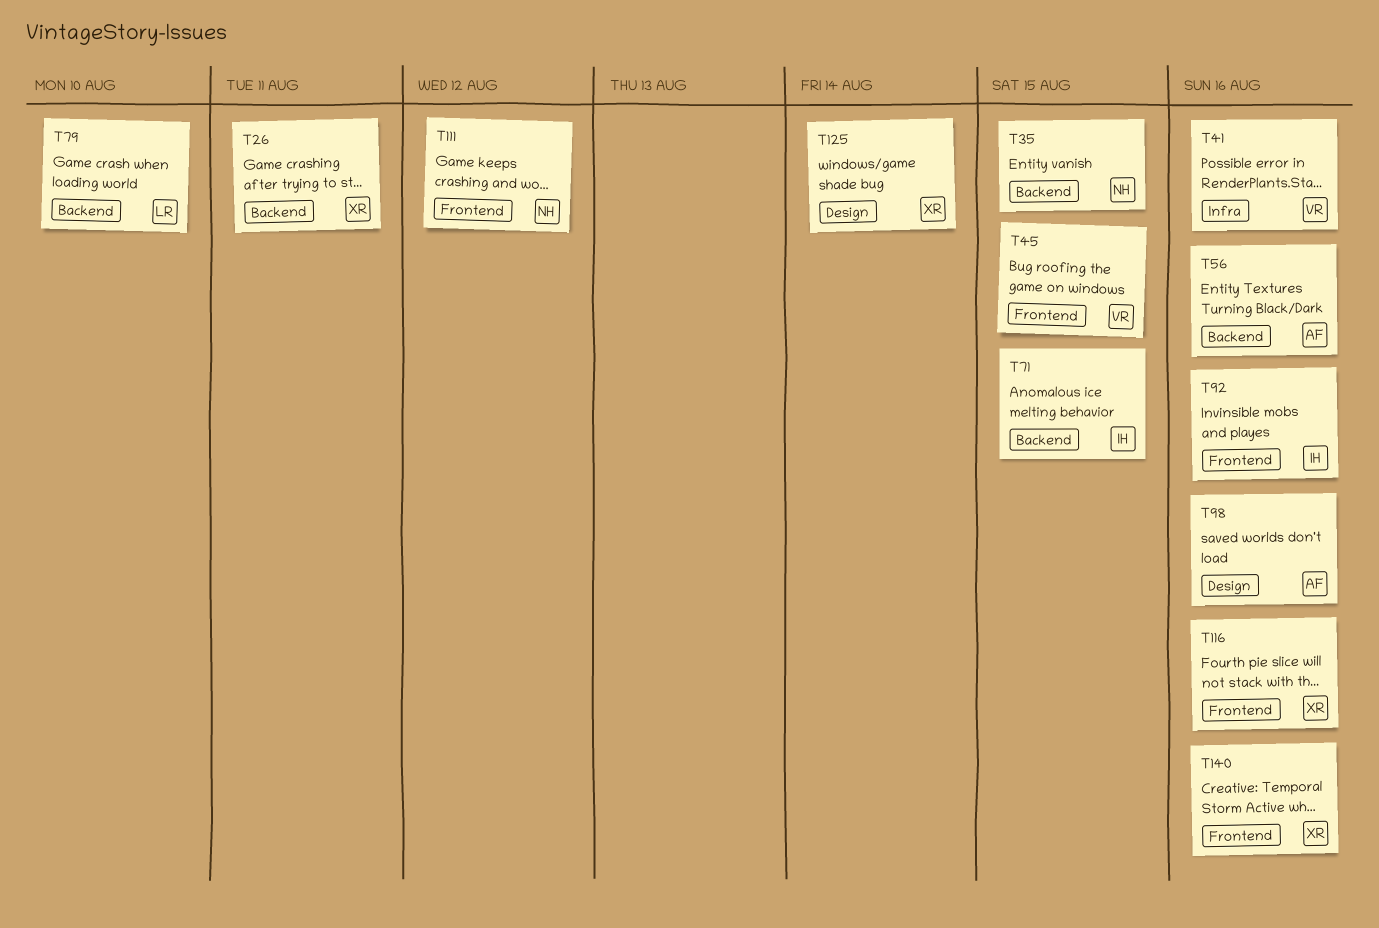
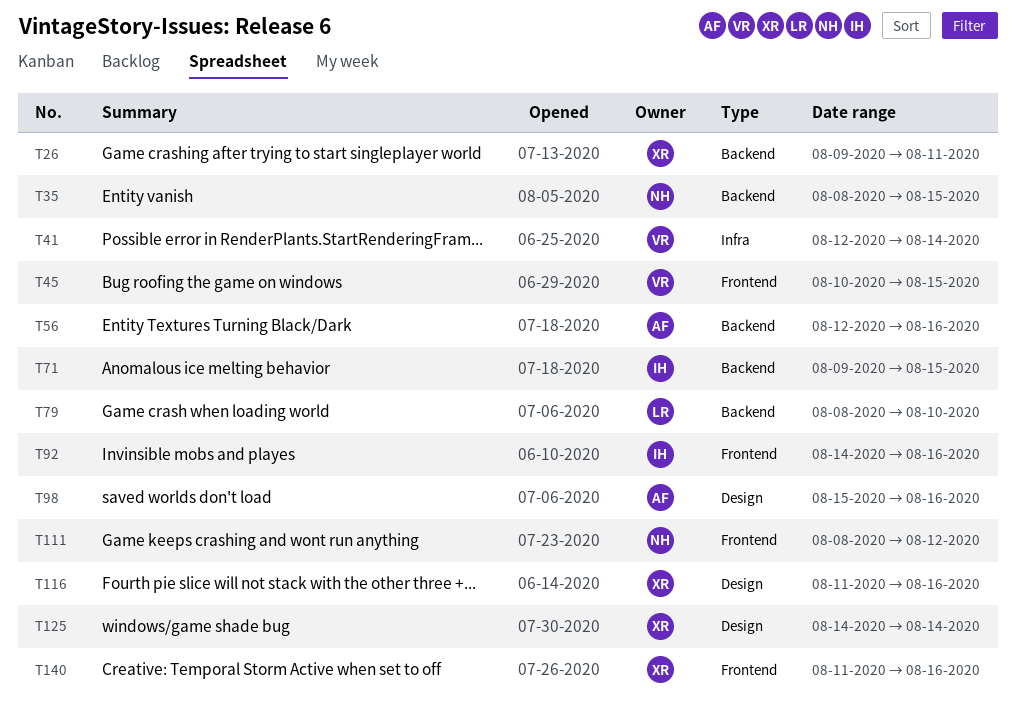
T41, due: Aug 16 -> Aug 14
T116, label: Frontend -> Design

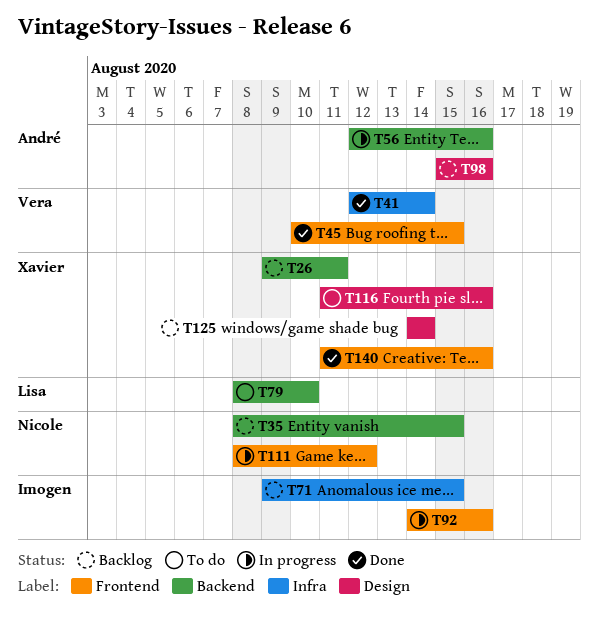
T71, label: Backend -> Infra

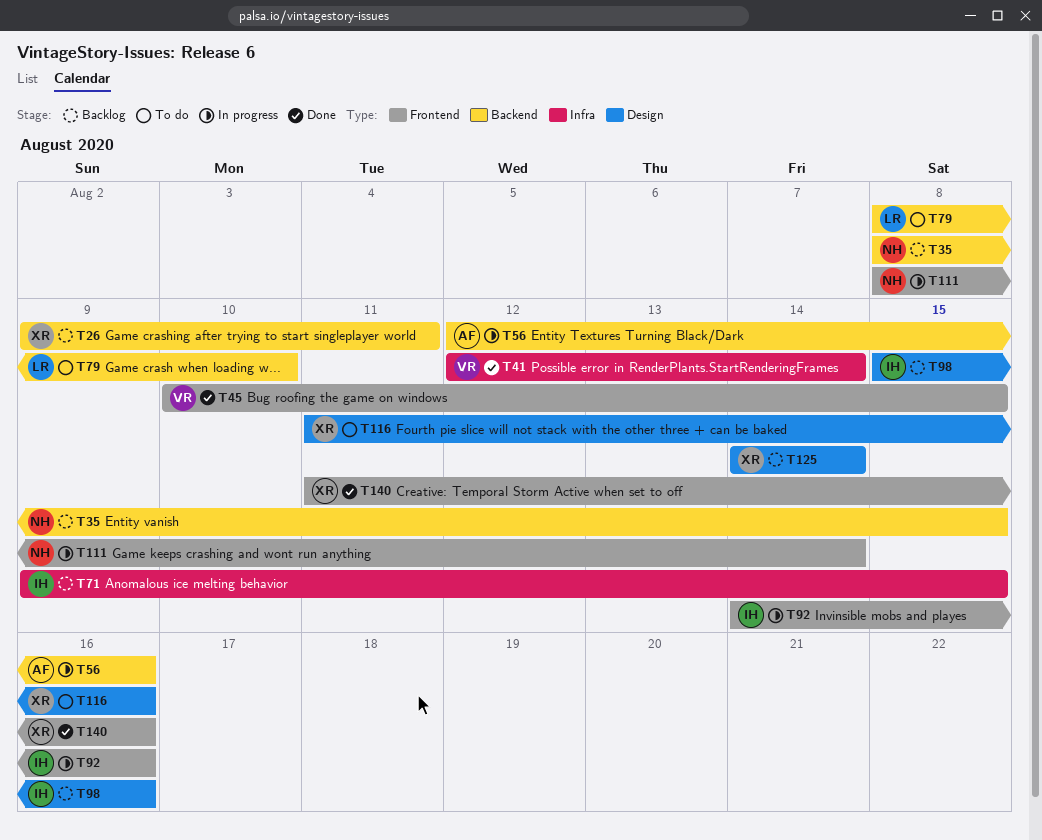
T98, owner: André -> Imogen
T111, due: Aug 12 -> Aug 14

